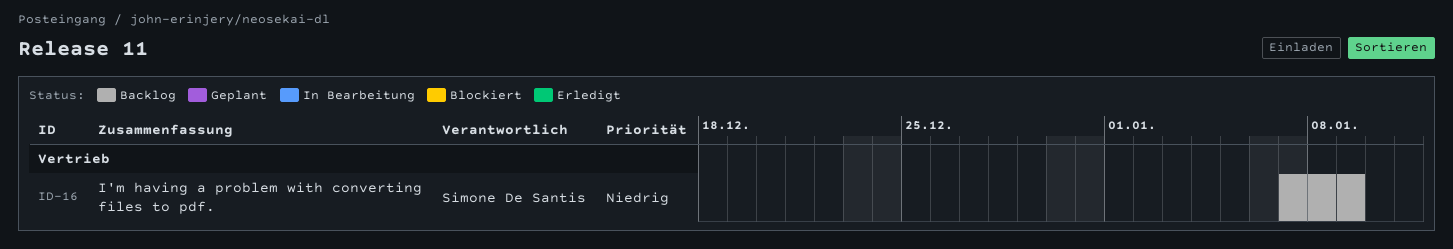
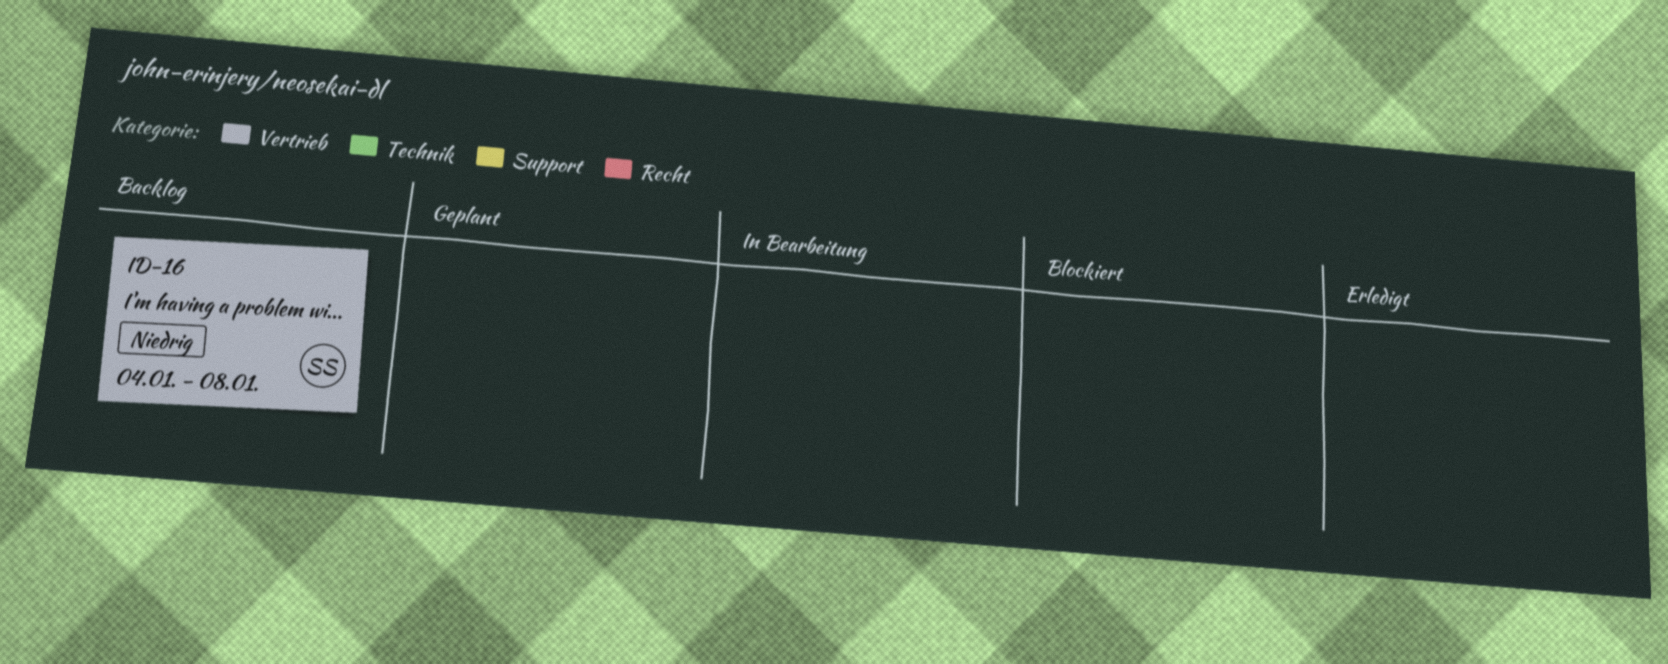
ID-16, start: Jan 7 -> Jan 4
ID-16, due: Jan 9 -> Jan 8

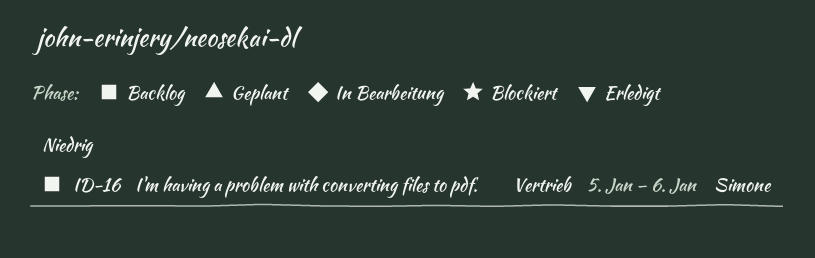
ID-16, start: Jan 4 -> Jan 5
ID-16, due: Jan 8 -> Jan 6

